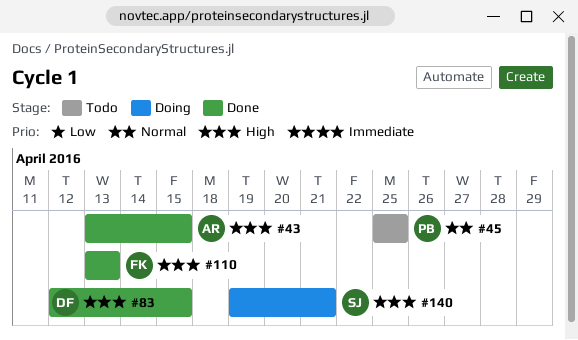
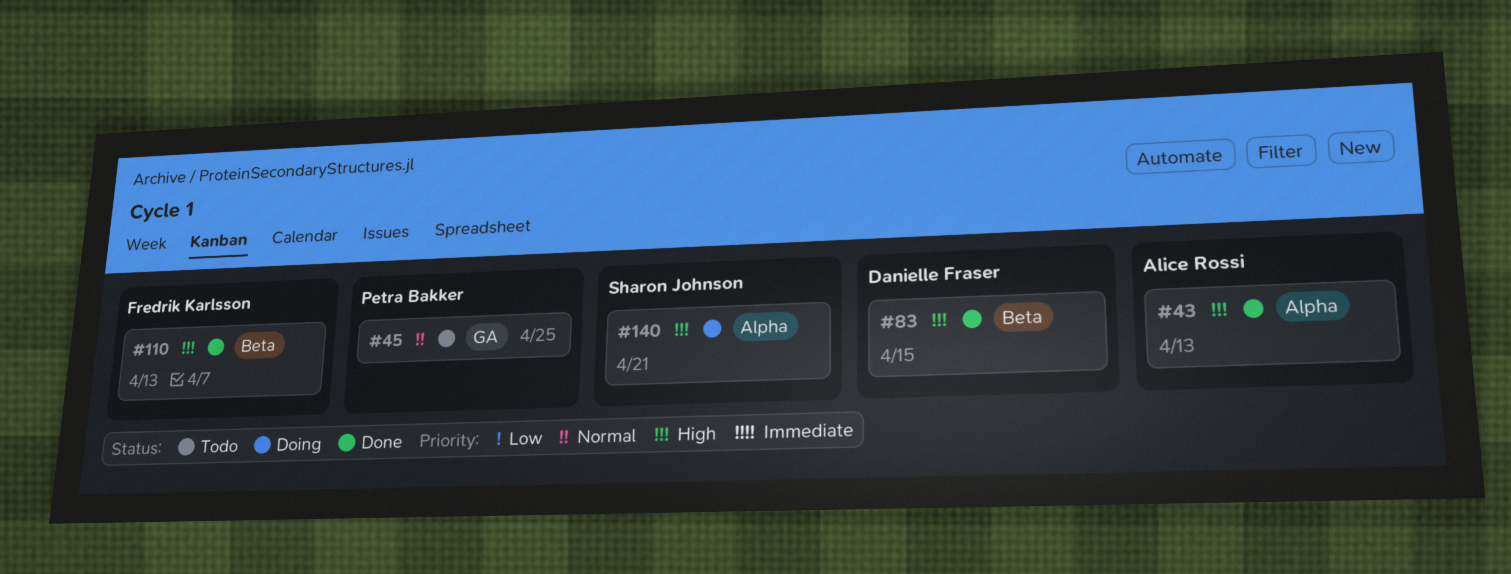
#43, due: Apr 15 -> Apr 13

